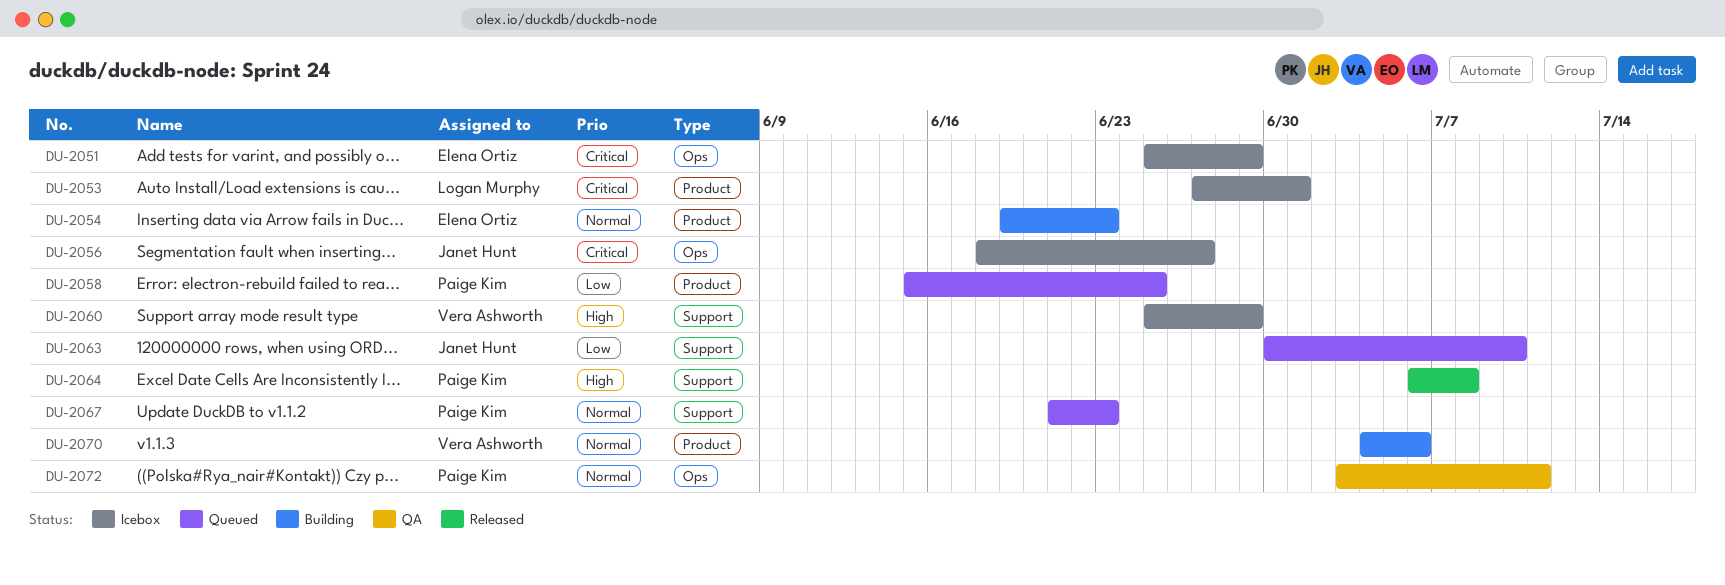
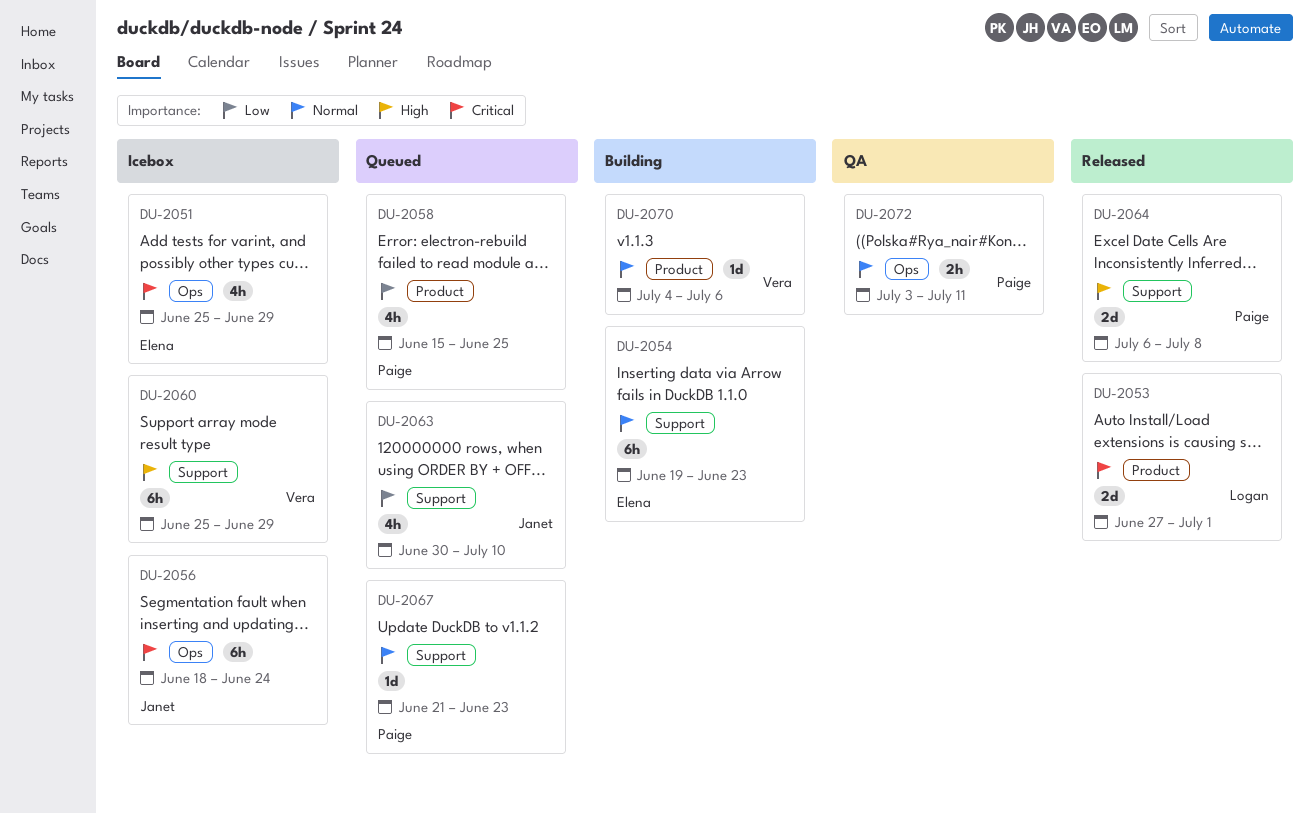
DU-2053, status: Icebox -> Released
DU-2054, label: Product -> Support
DU-2056, due: Jun 27 -> Jun 24

